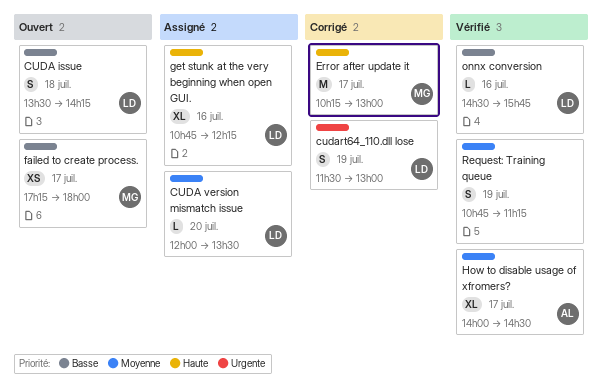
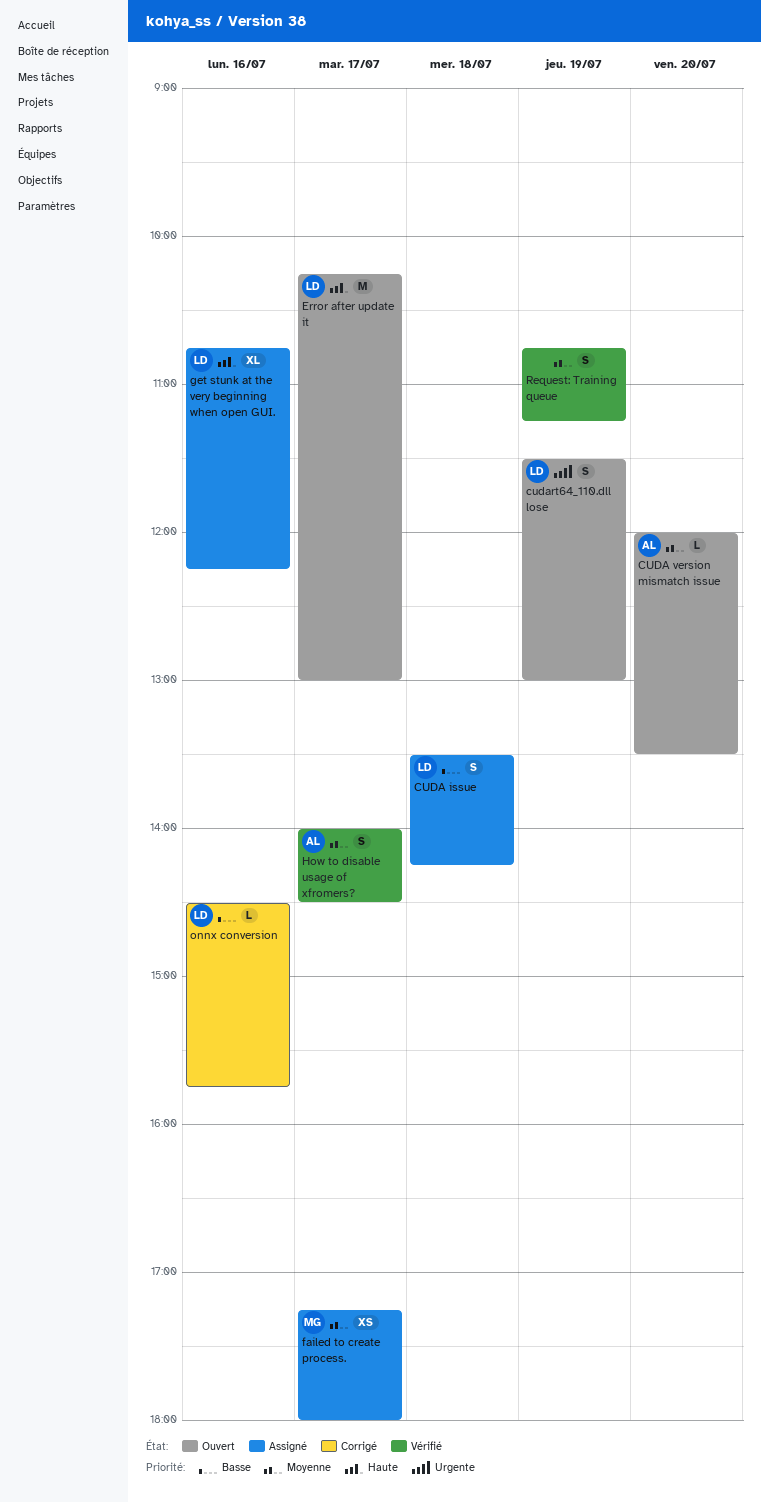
CUDA issue, status: Ouvert -> Assigné
CUDA version mismatch issue, status: Assigné -> Ouvert
CUDA version mismatch issue, owner: LD -> AL
cudart64_110.dll lose, status: Corrigé -> Ouvert
Error after update it, status: Corrigé -> Ouvert
Error after update it, owner: MG -> LD
failed to create process., status: Ouvert -> Assigné
failed to create process., priority: Basse -> Moyenne
How to disable usage of xfromers?, estimate: XL -> S
onnx conversion, status: Vérifié -> Corrigé

